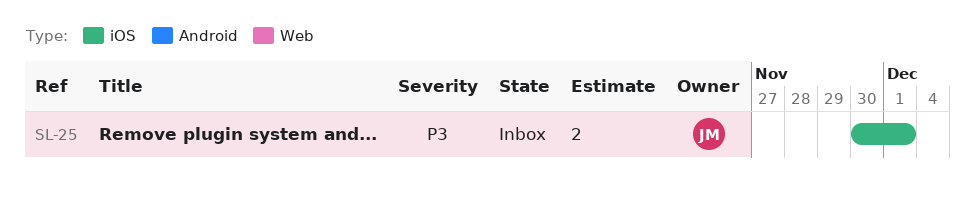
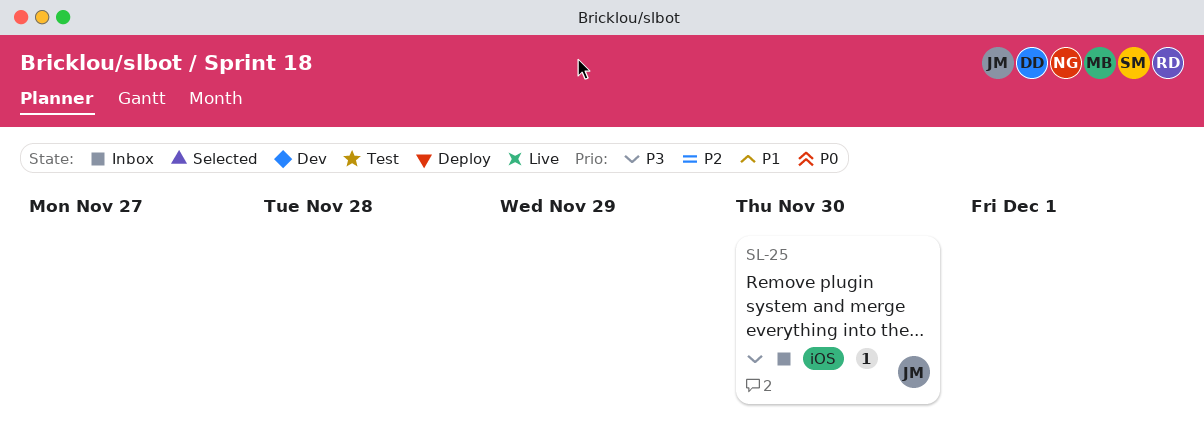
SL-25, estimate: 2 -> 1
SL-25, due: Dec 1 -> Nov 30

